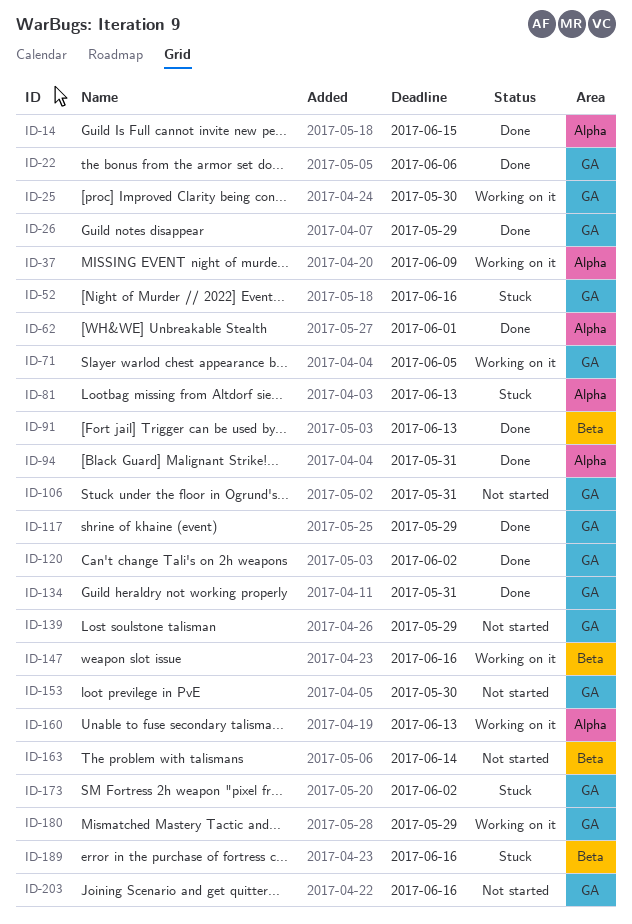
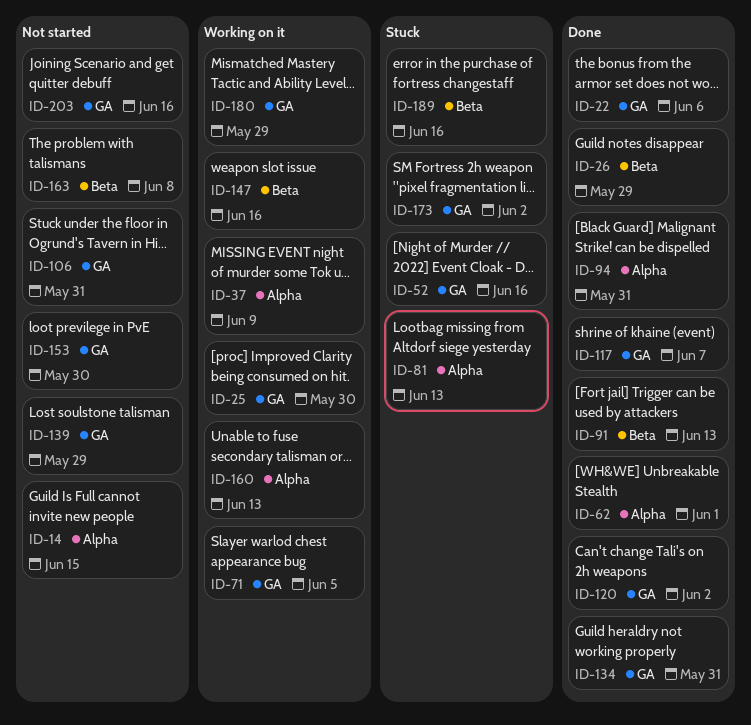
ID-14, status: Done -> Not started
ID-26, label: GA -> Beta
ID-117, due: May 29 -> Jun 7
ID-163, due: Jun 14 -> Jun 8

